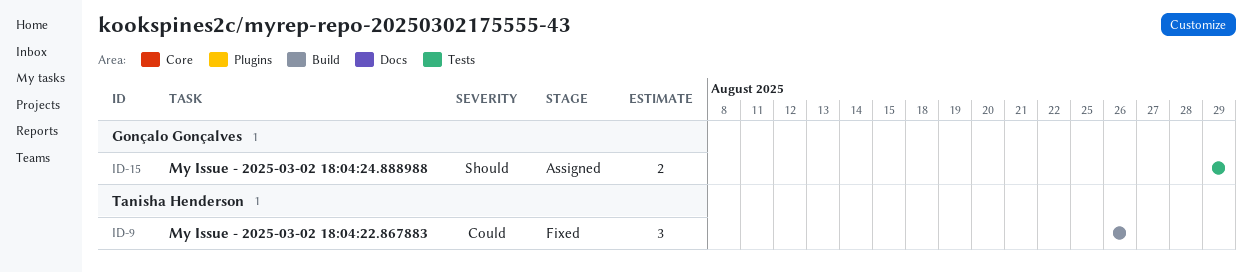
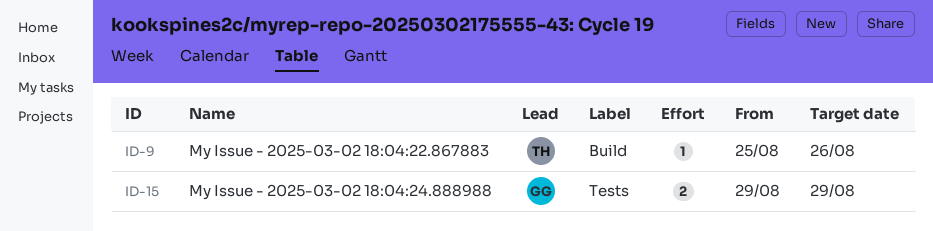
ID-9, estimate: 3 -> 1
ID-9, start: Aug 26 -> Aug 25

